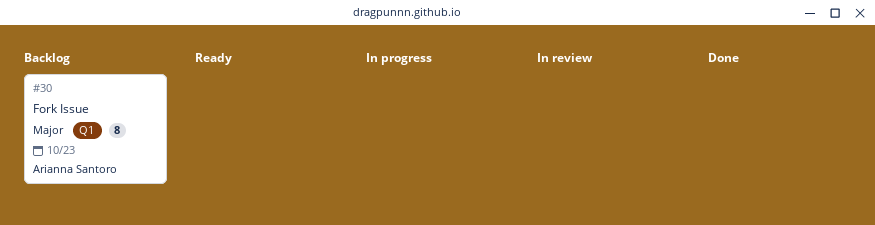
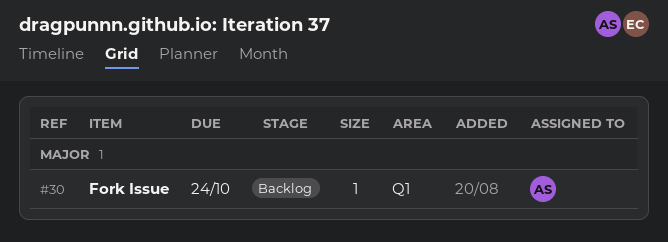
#30, estimate: 8 -> 1
#30, due: Oct 23 -> Oct 24

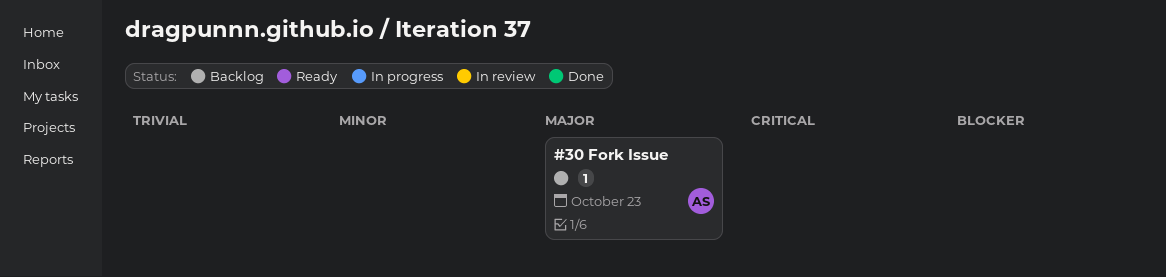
#30, due: Oct 24 -> Oct 23

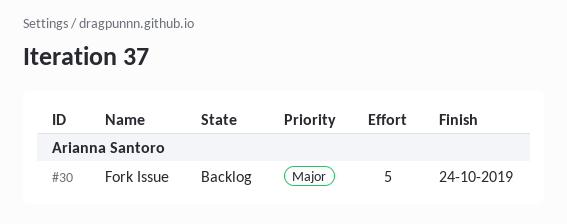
#30, estimate: 1 -> 5
#30, due: Oct 23 -> Oct 24

